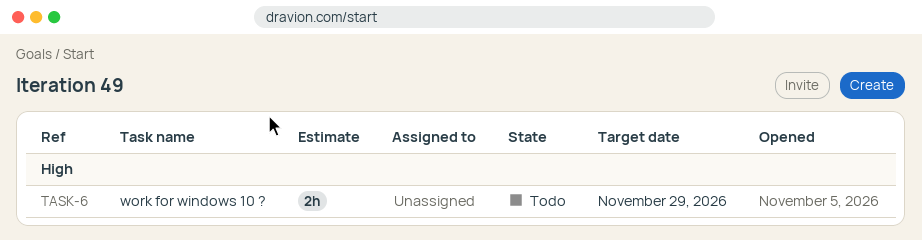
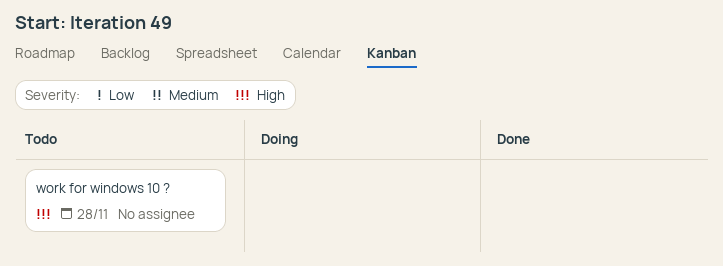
work for windows 10 ?, due: Nov 29 -> Nov 28

